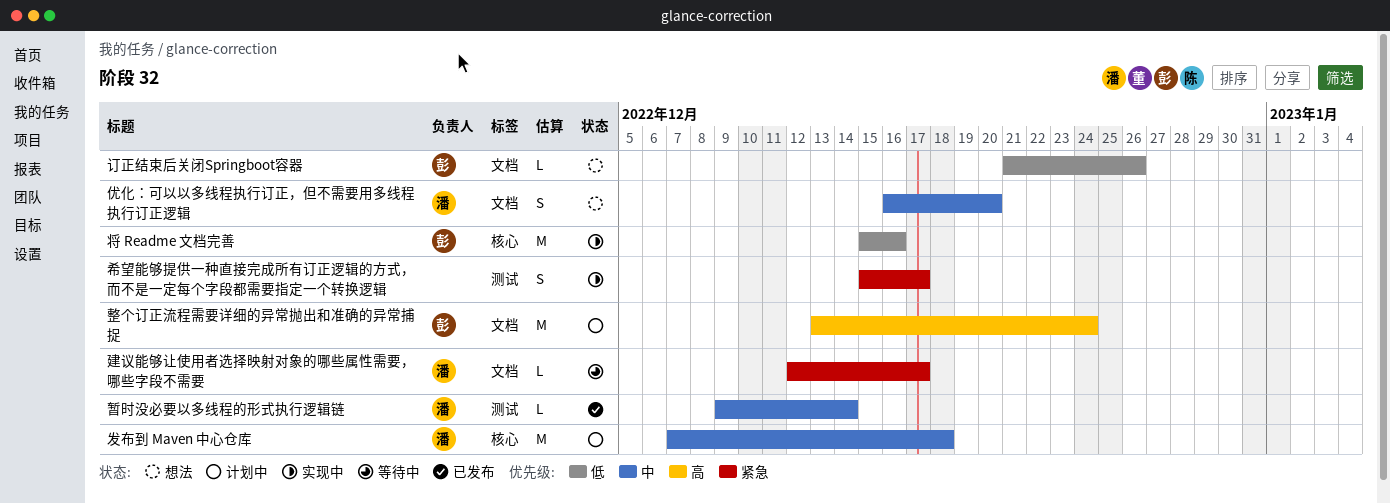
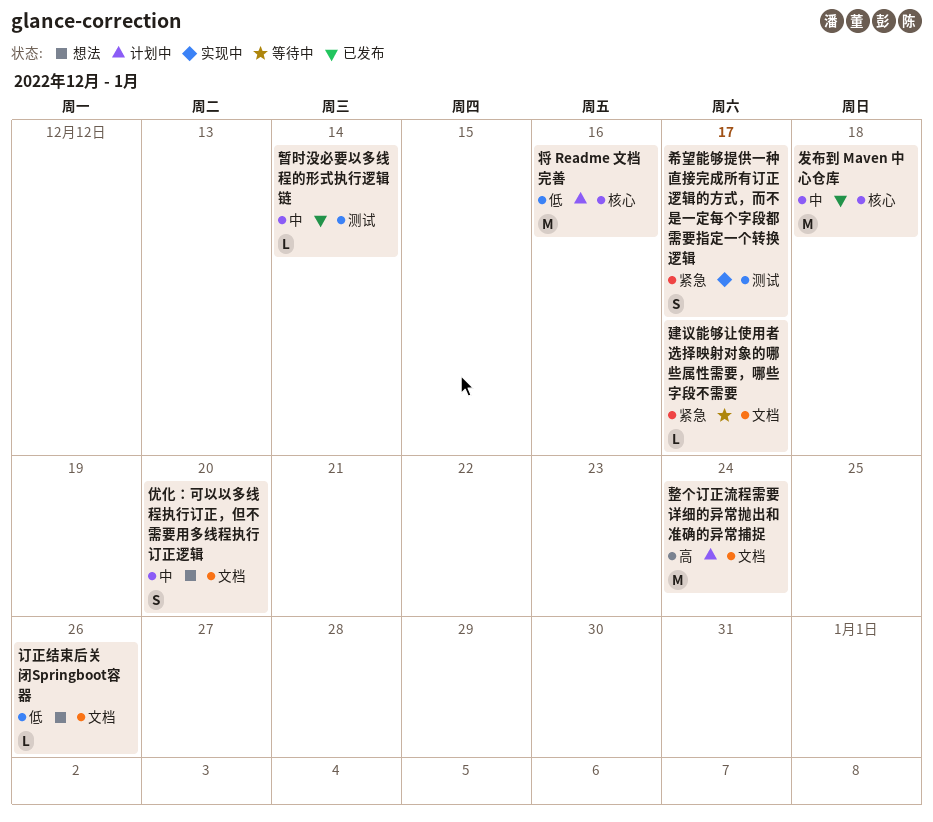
发布到 Maven 中心仓库, status: 计划中 -> 已发布
将 Readme 文档完善, status: 实现中 -> 计划中

